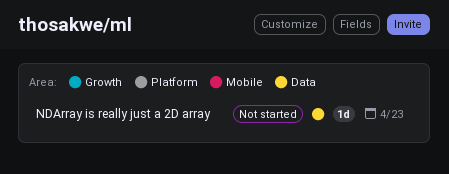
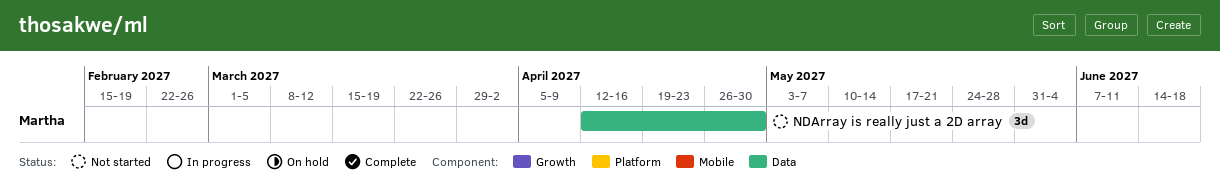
NDArray is really just a 2D array, estimate: 1d -> 3d
NDArray is really just a 2D array, due: Apr 23 -> Apr 30

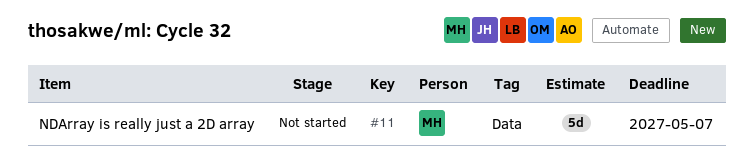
NDArray is really just a 2D array, estimate: 3d -> 5d
NDArray is really just a 2D array, due: Apr 30 -> May 7

